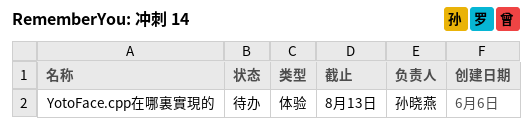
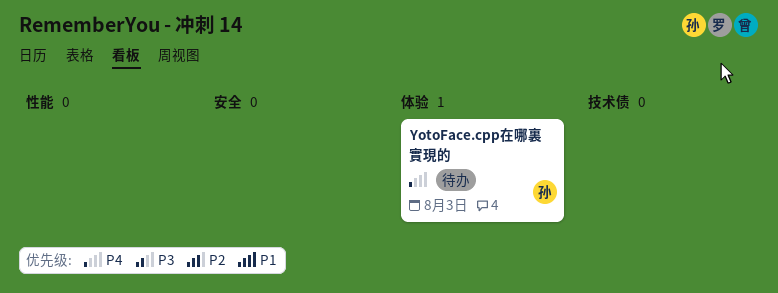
YotoFace.cpp在哪裏實現的, due: Aug 13 -> Aug 3

